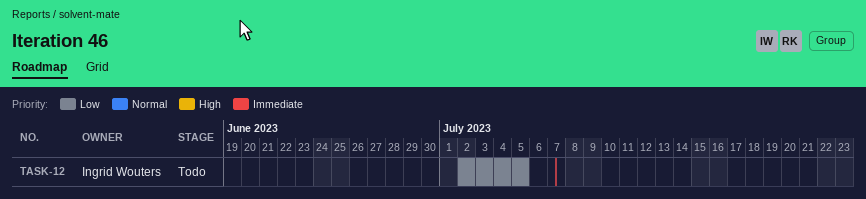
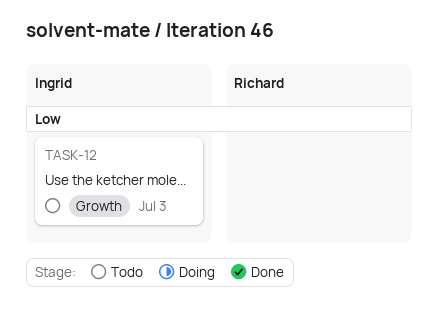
TASK-12, due: Jul 5 -> Jul 3

